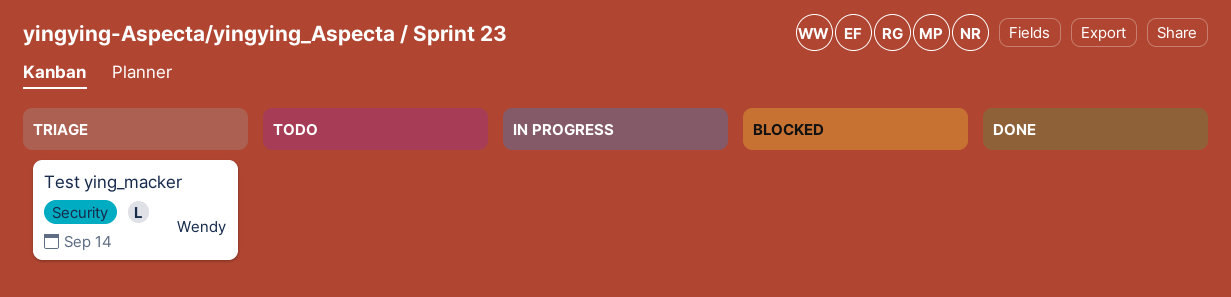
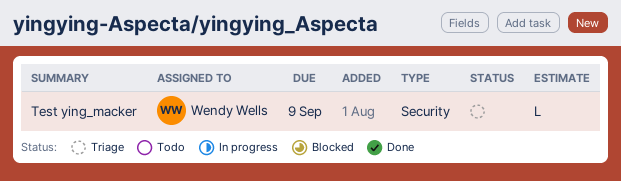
Test ying_macker, due: Sep 14 -> Sep 9

